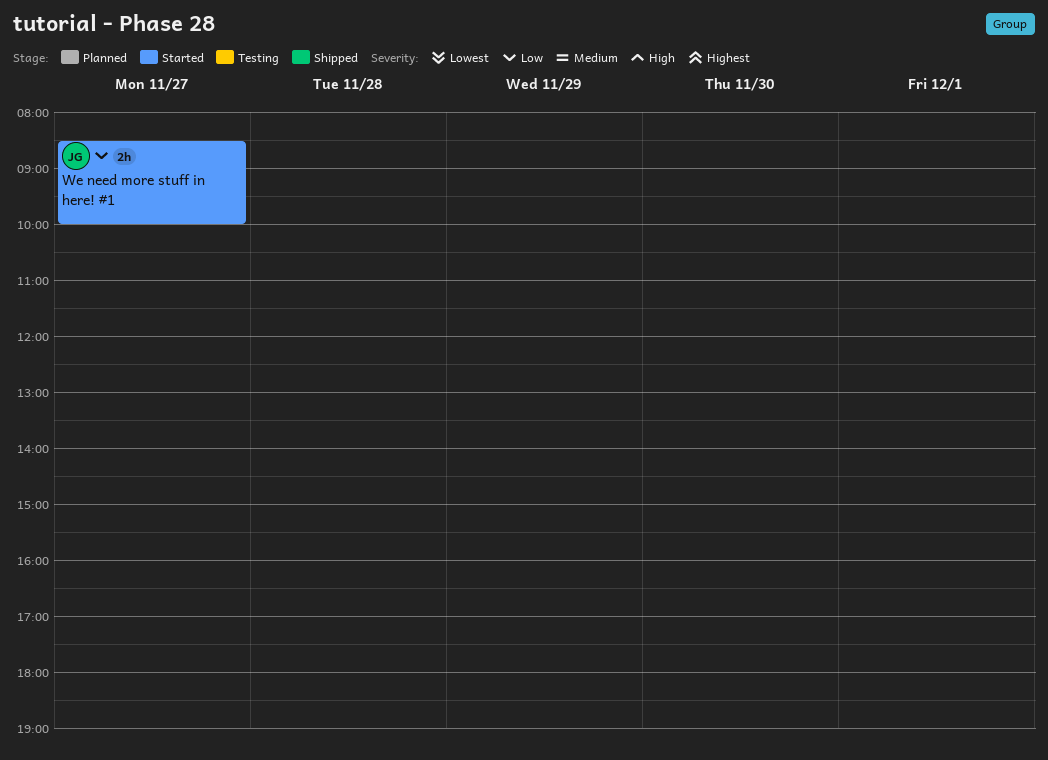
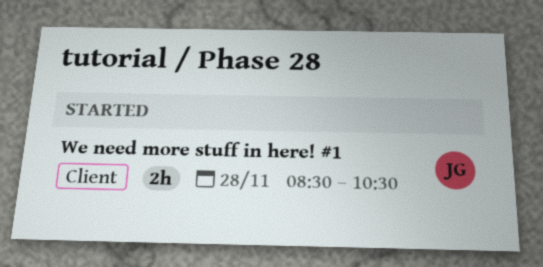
We need more stuff in here! #1, day: Nov 27 -> Nov 28
We need more stuff in here! #1, ends: 10:00 -> 10:30

